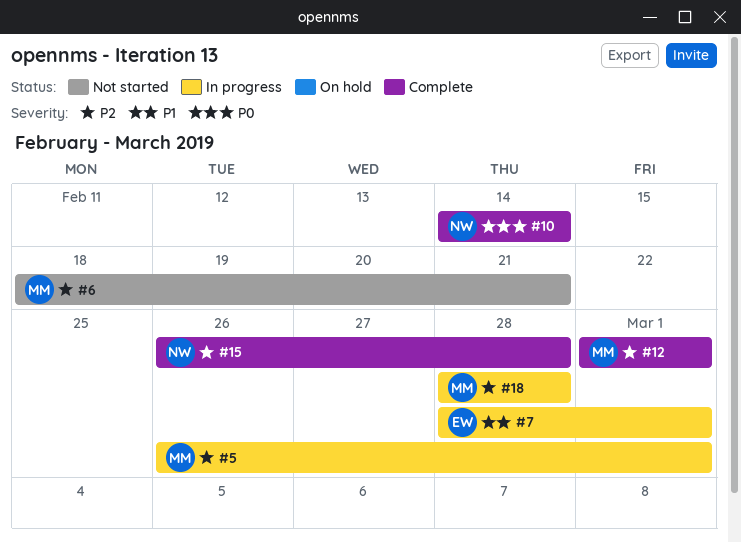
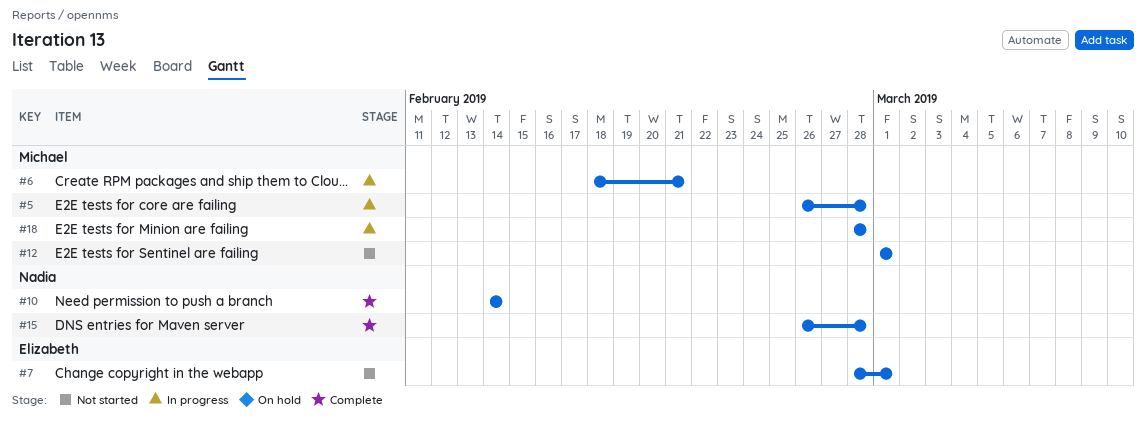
#5, due: Mar 1 -> Feb 28
#6, status: Not started -> In progress
#7, status: In progress -> Not started
#12, status: Complete -> Not started

